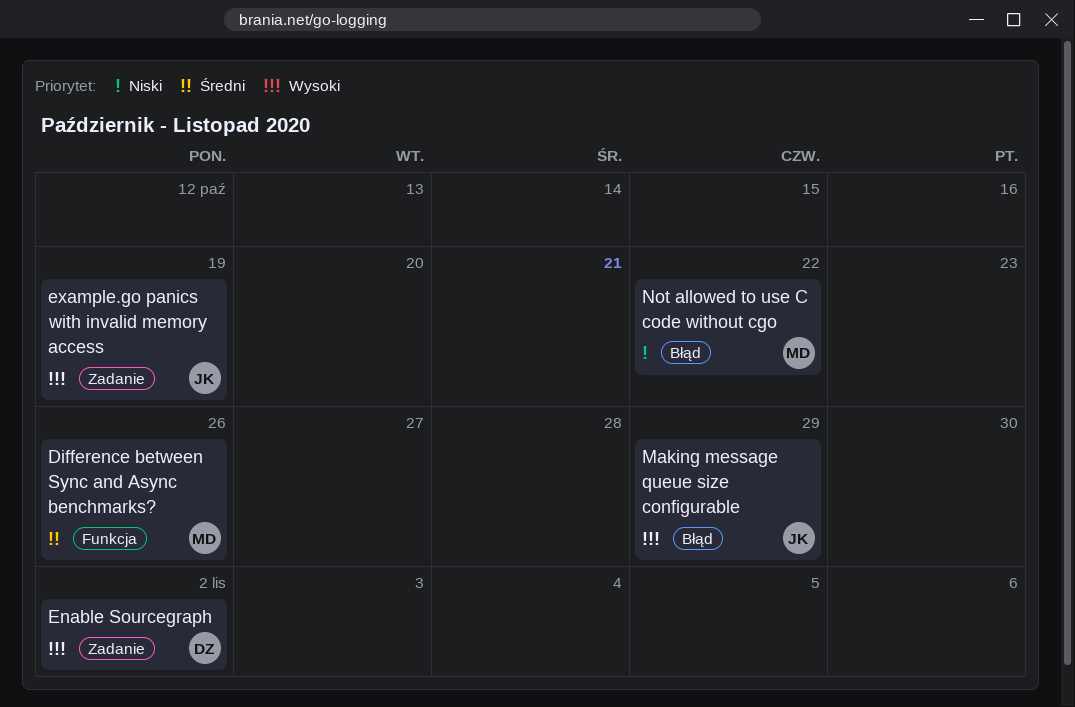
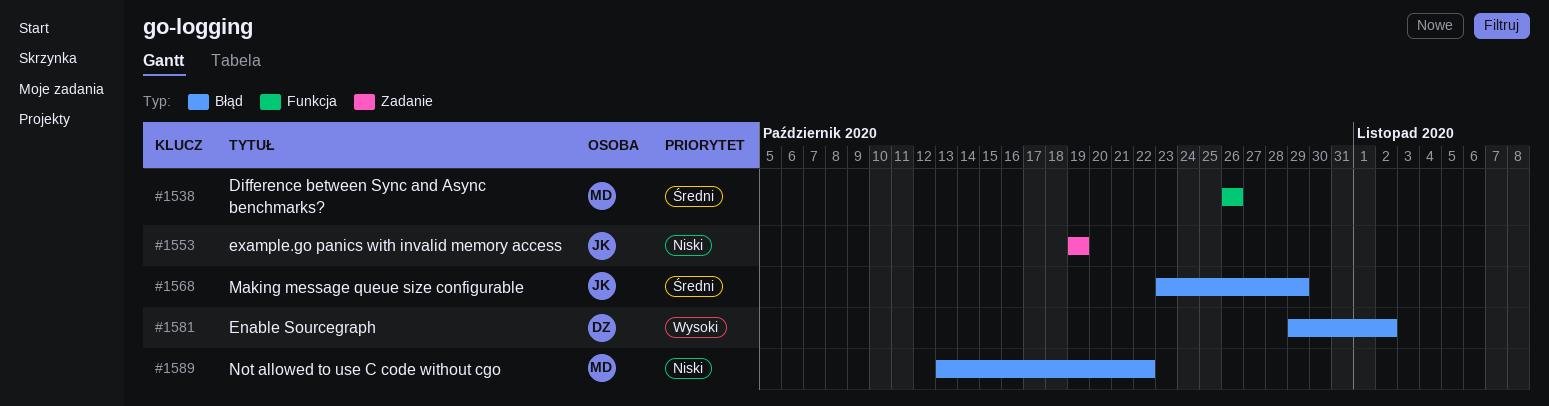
Enable Sourcegraph, label: Zadanie -> Błąd
example.go panics with invalid memory access, priority: Wysoki -> Niski
Making message queue size configurable, priority: Wysoki -> Średni

